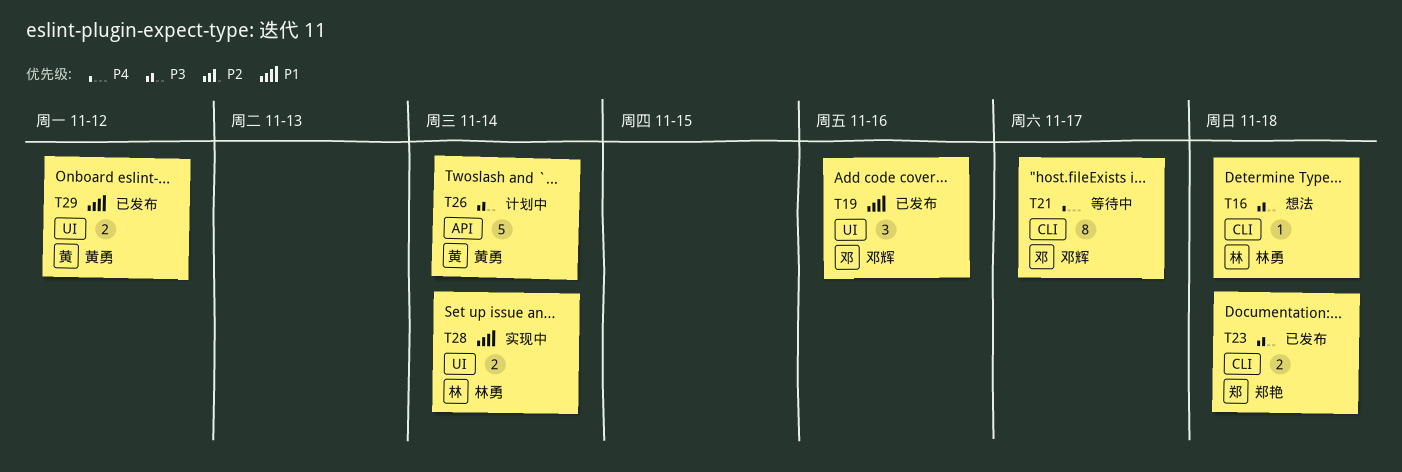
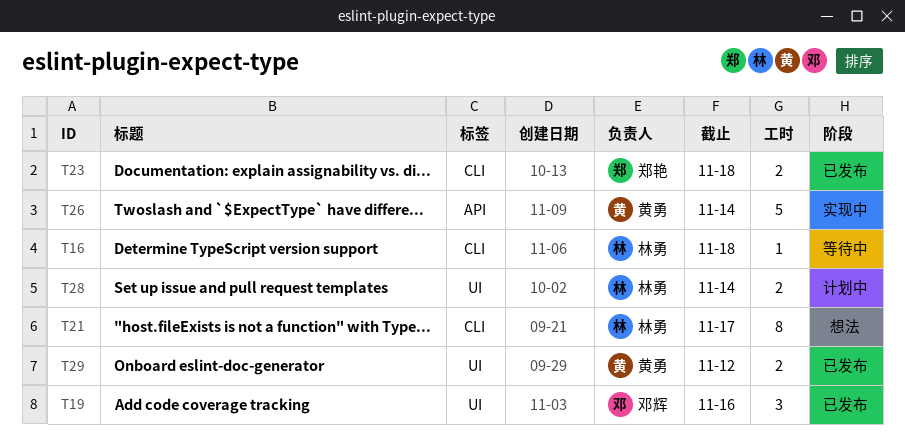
T16, status: 想法 -> 等待中
T21, status: 等待中 -> 想法
T21, owner: 邓辉 -> 林勇
T26, status: 计划中 -> 实现中
T28, status: 实现中 -> 计划中

